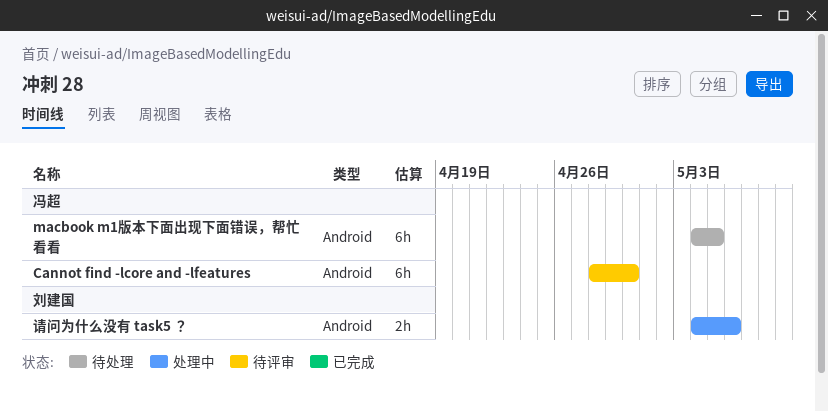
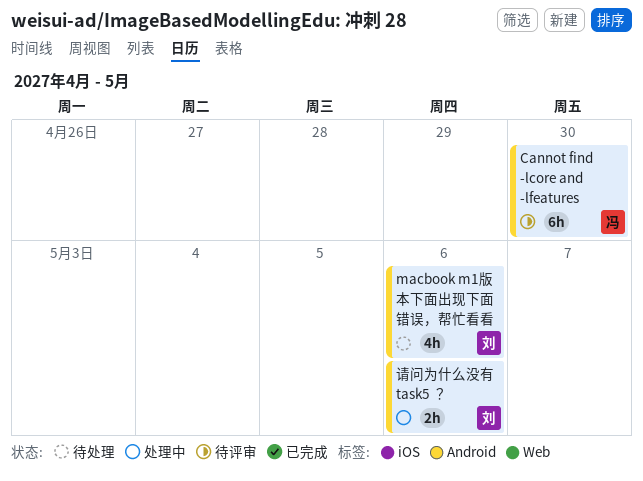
macbook m1版本下面出现下面错误，帮忙看看, owner: 冯超 -> 刘建国
macbook m1版本下面出现下面错误，帮忙看看, estimate: 6h -> 4h
macbook m1版本下面出现下面错误，帮忙看看, due: May 5 -> May 6

